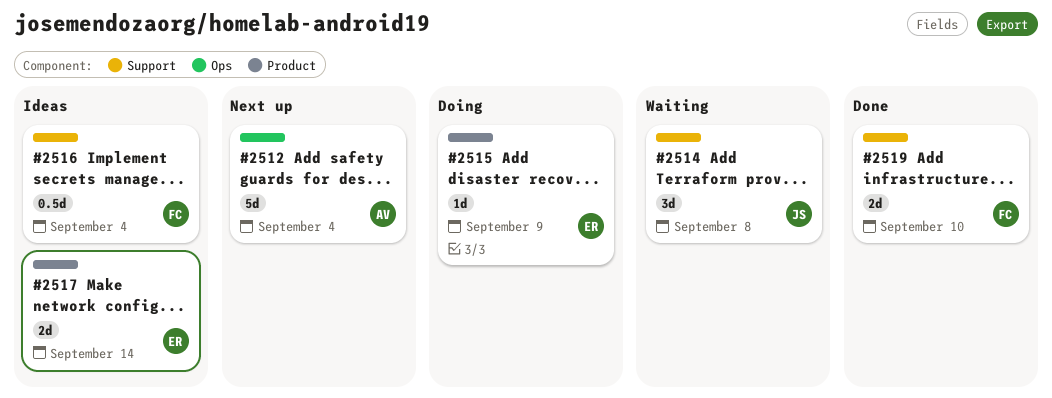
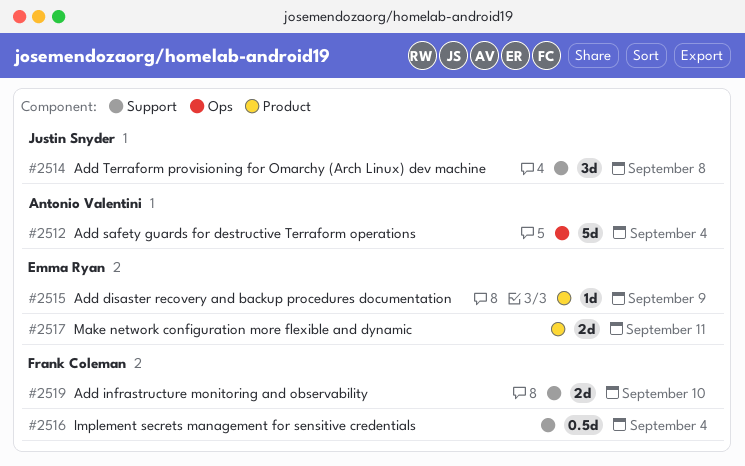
#2517, due: Sep 14 -> Sep 11

